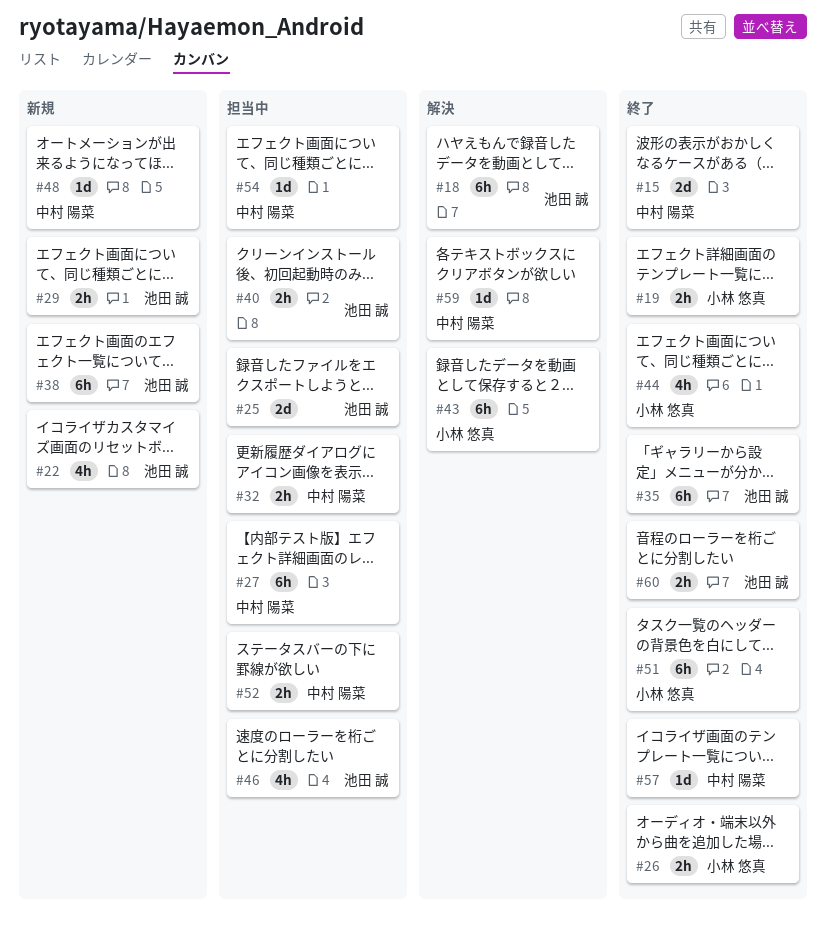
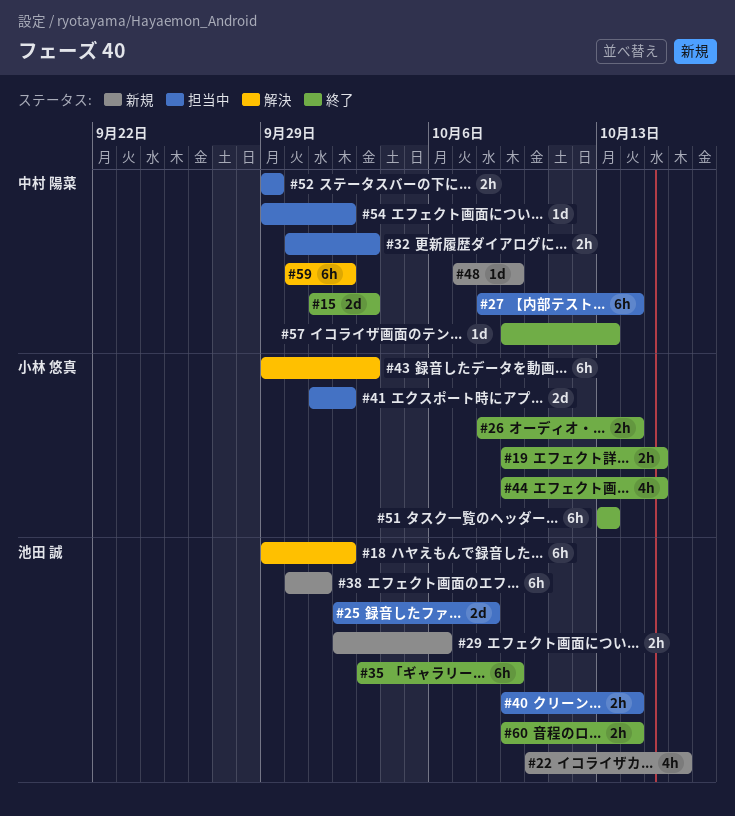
#41: none -> present
#46: present -> none
#59, estimate: 1d -> 6h

